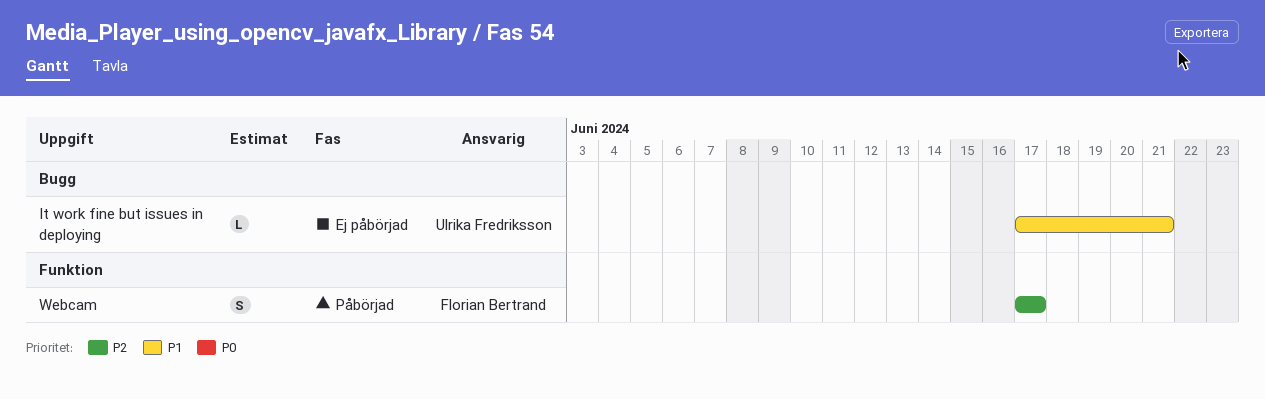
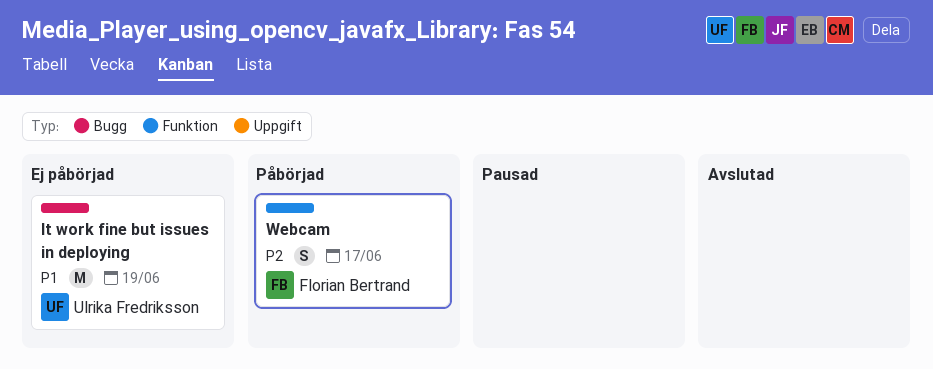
It work fine but issues in deploying, estimate: L -> M
It work fine but issues in deploying, due: Jun 21 -> Jun 19

